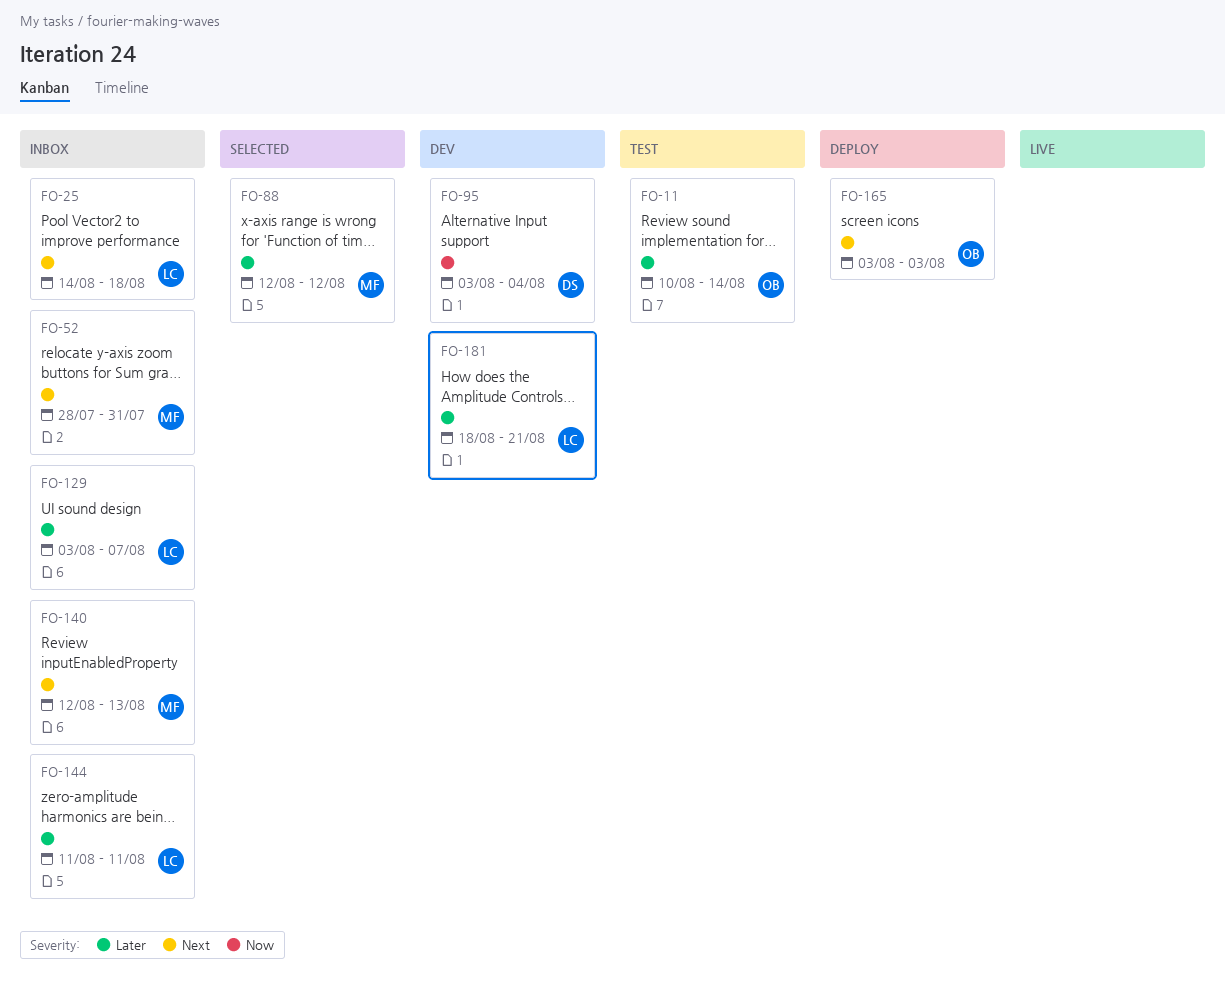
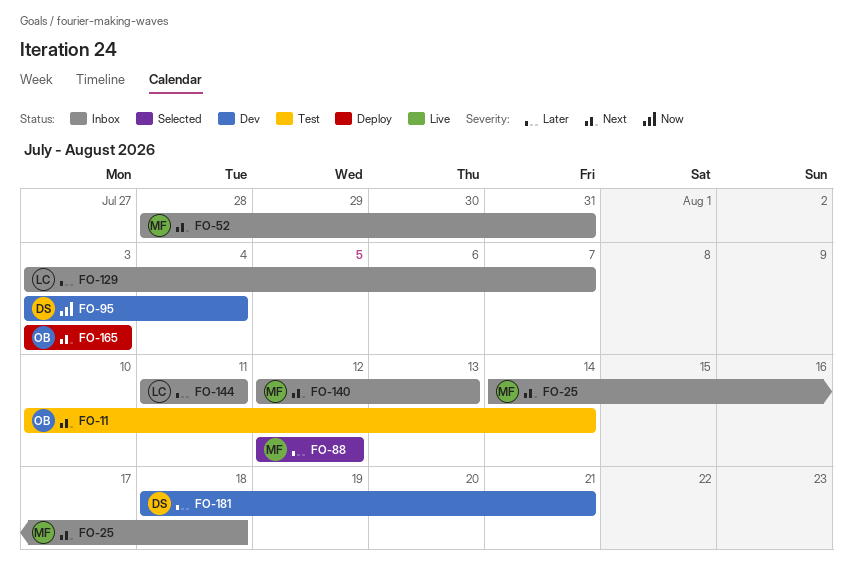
FO-11, priority: Later -> Next
FO-25, owner: LC -> MF
FO-181, owner: LC -> DS

